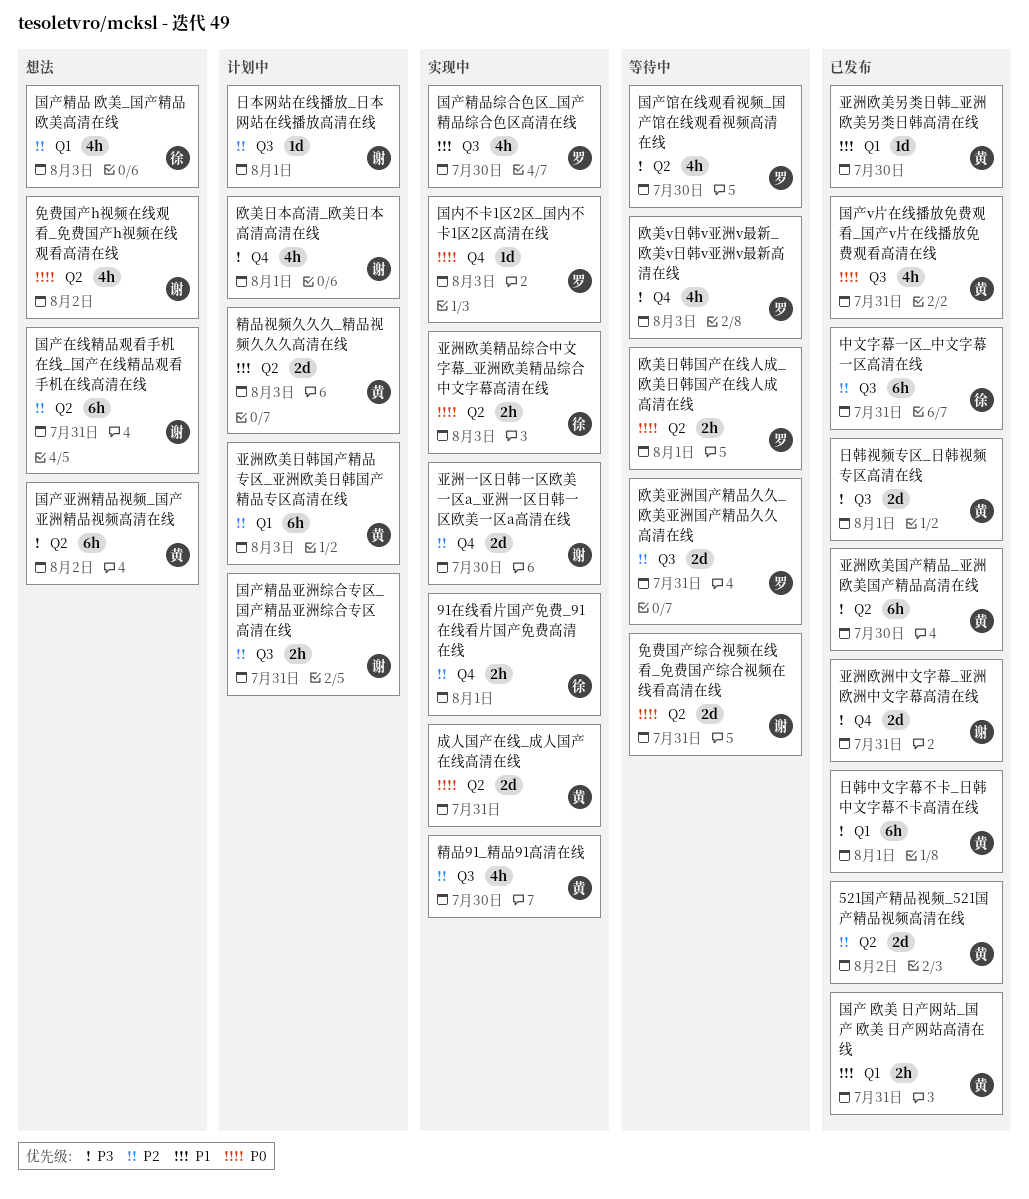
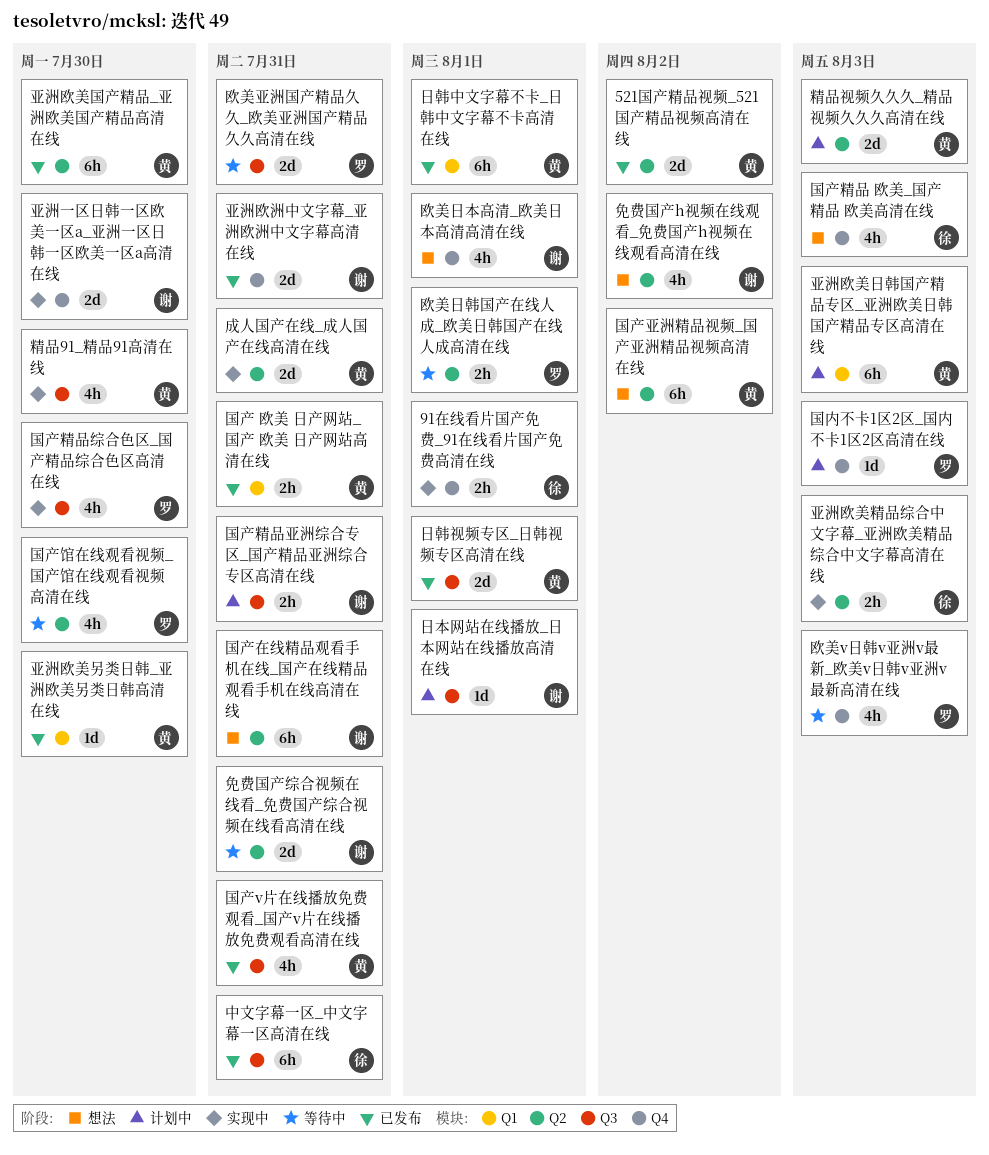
国产精品 欧美_国产精品 欧美高清在线, label: Q1 -> Q4
国内不卡1区2区_国内不卡1区2区高清在线, status: 实现中 -> 计划中
欧美日本高清_欧美日本高清高清在线, status: 计划中 -> 想法

